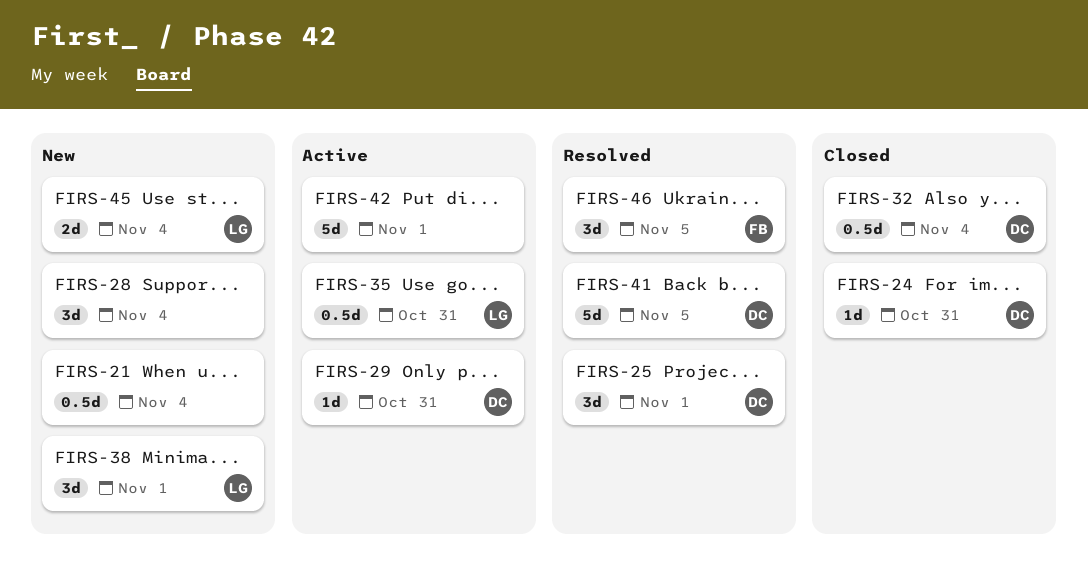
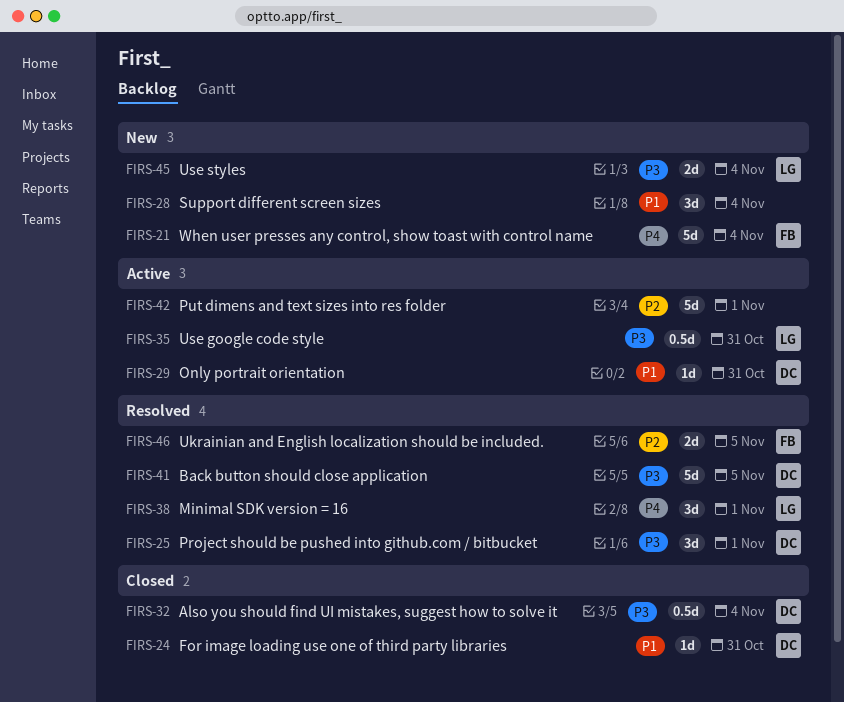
FIRS-21, owner: none -> FB
FIRS-21, estimate: 0.5d -> 5d
FIRS-38, status: New -> Resolved
FIRS-46, estimate: 3d -> 2d

